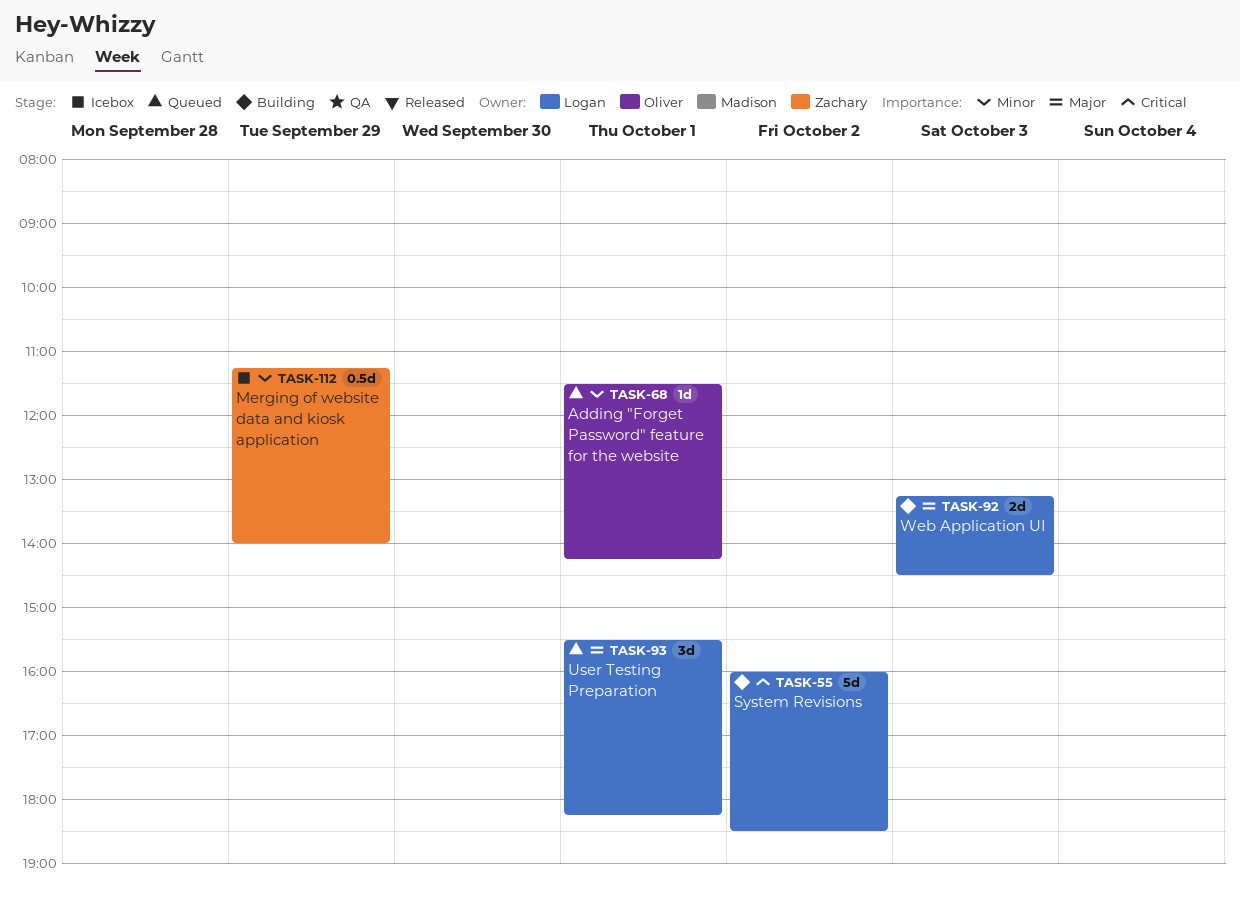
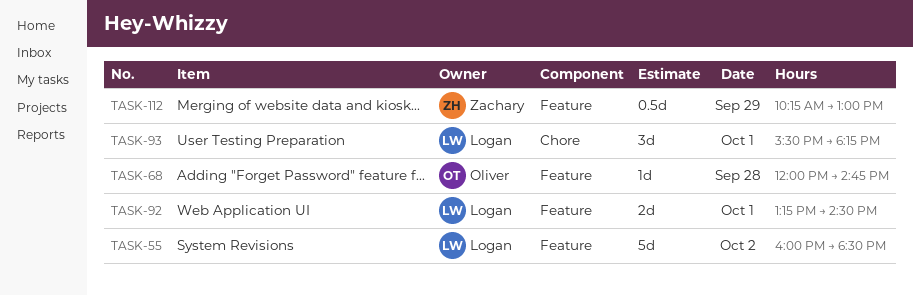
TASK-68, day: Oct 1 -> Sep 28
TASK-68, begins: 11:30 -> 12:00
TASK-68, ends: 14:15 -> 14:45
TASK-92, day: Oct 3 -> Oct 1
TASK-112, begins: 11:15 -> 10:15
TASK-112, ends: 14:00 -> 13:00

